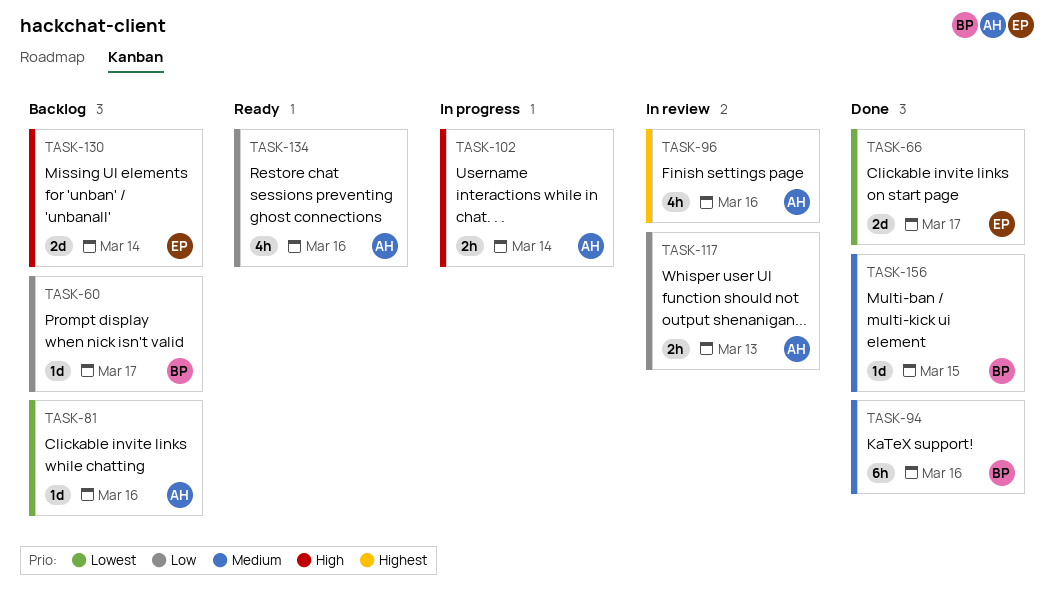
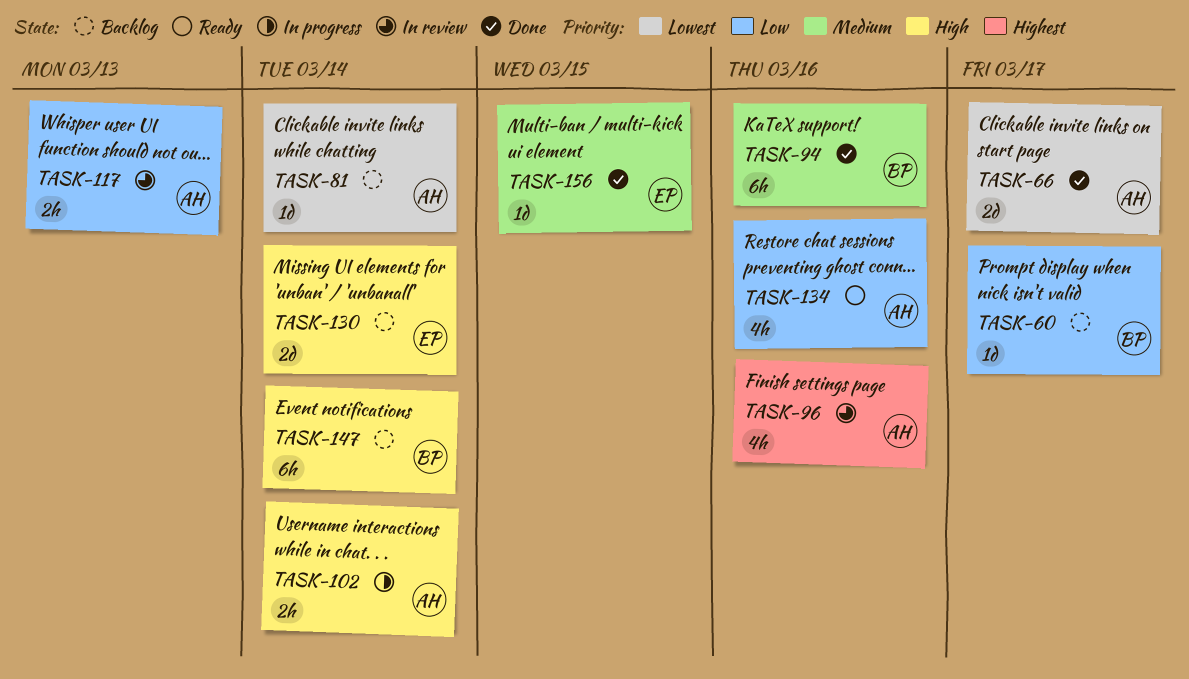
TASK-66, owner: EP -> AH
TASK-81, due: Mar 16 -> Mar 14
TASK-147: none -> present
TASK-156, owner: BP -> EP

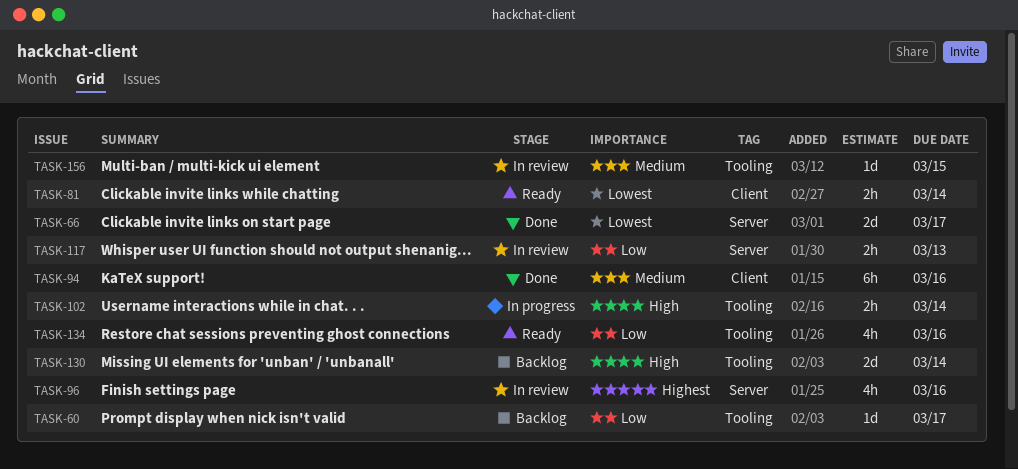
TASK-81, status: Backlog -> Ready
TASK-81, estimate: 1d -> 2h
TASK-147: present -> none
TASK-156, status: Done -> In review

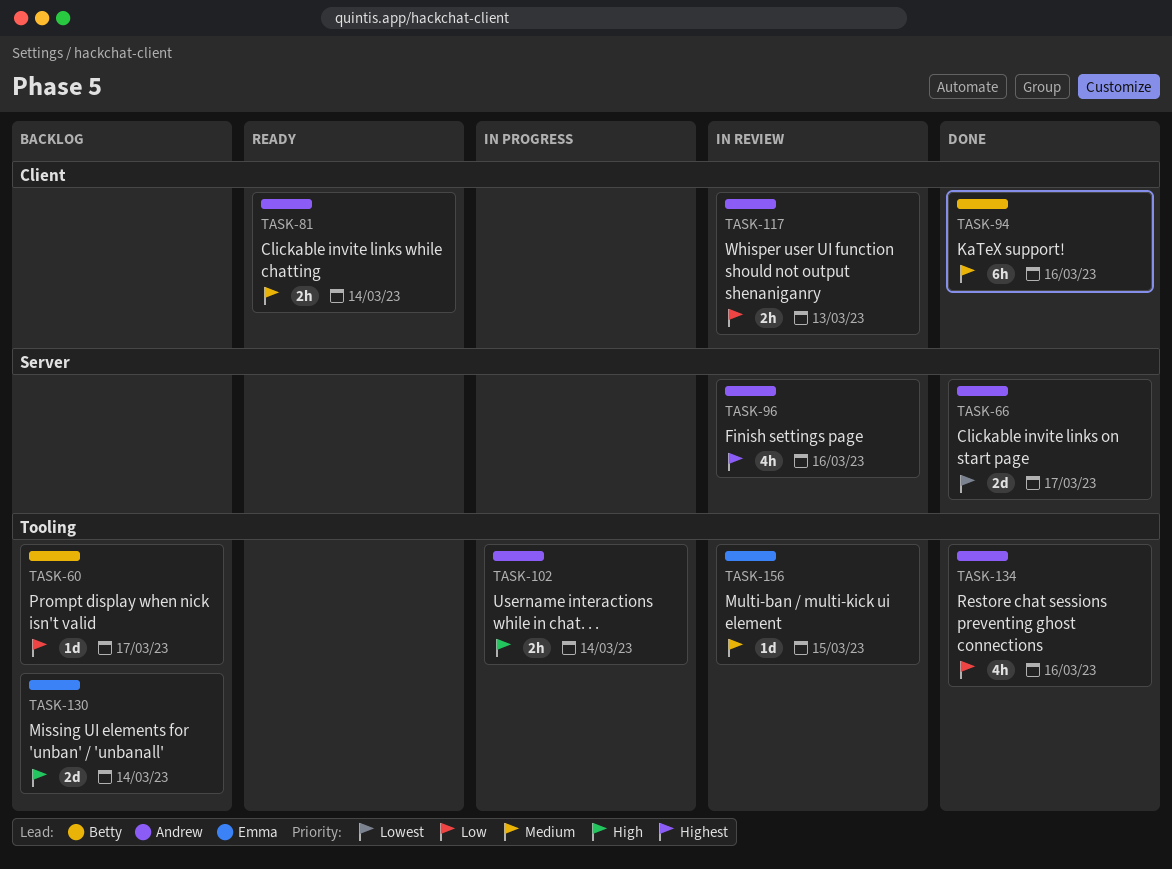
TASK-81, priority: Lowest -> Medium
TASK-117, label: Server -> Client
TASK-134, status: Ready -> Done

